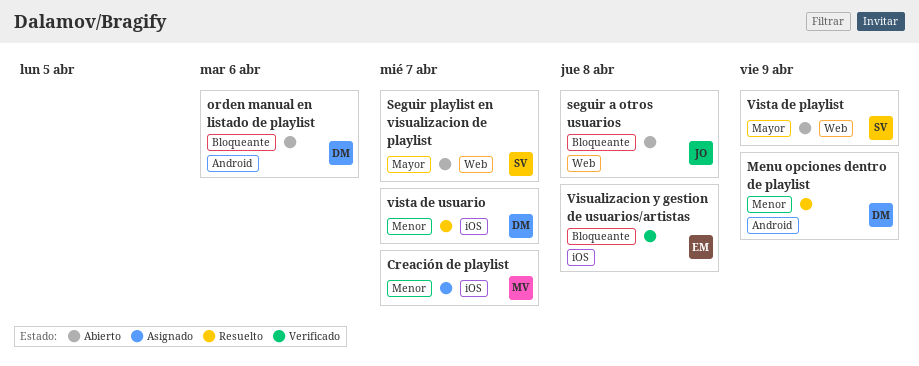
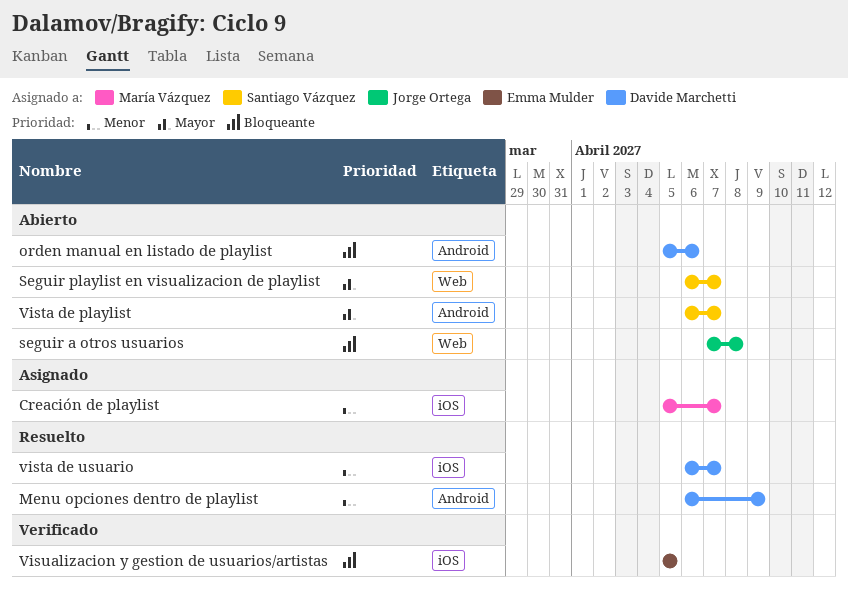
Vista de playlist, label: Web -> Android
Vista de playlist, due: Apr 9 -> Apr 7
Visualizacion y gestion de usuarios/artistas, due: Apr 8 -> Apr 5

